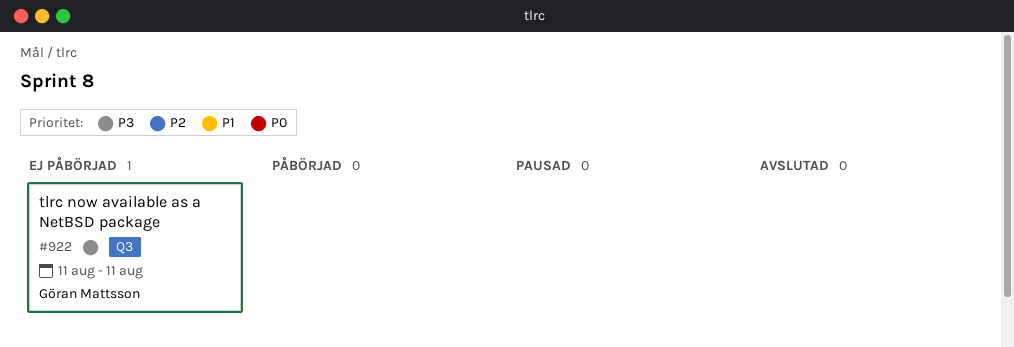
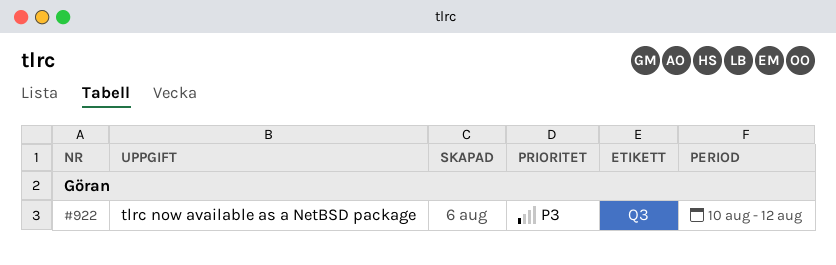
#922, start: Aug 11 -> Aug 10
#922, due: Aug 11 -> Aug 12

